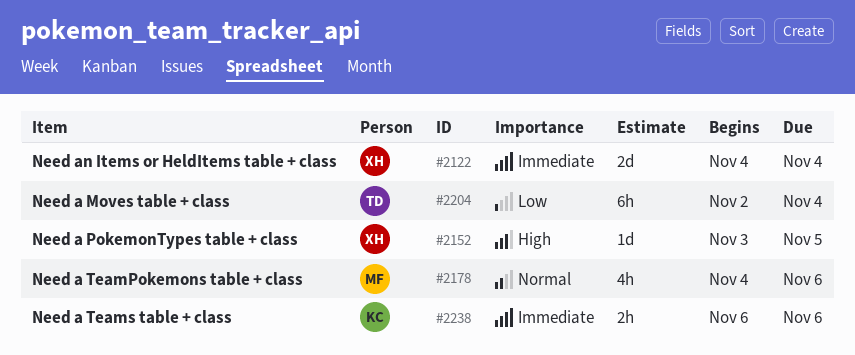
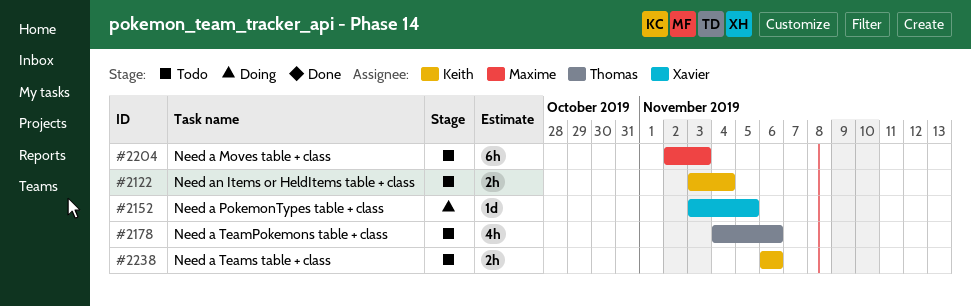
#2122, owner: Xavier -> Keith
#2122, estimate: 2d -> 2h
#2122, start: Nov 4 -> Nov 3
#2178, owner: Maxime -> Thomas
#2204, owner: Thomas -> Maxime
#2204, due: Nov 4 -> Nov 3

